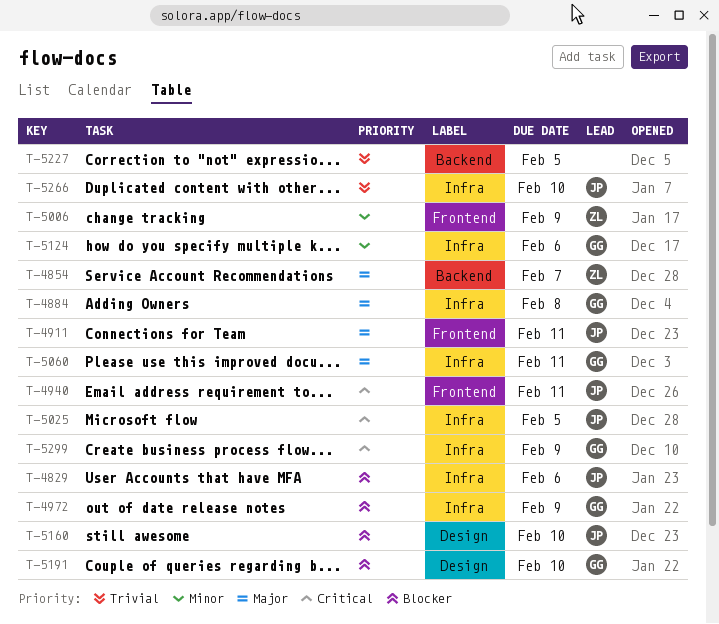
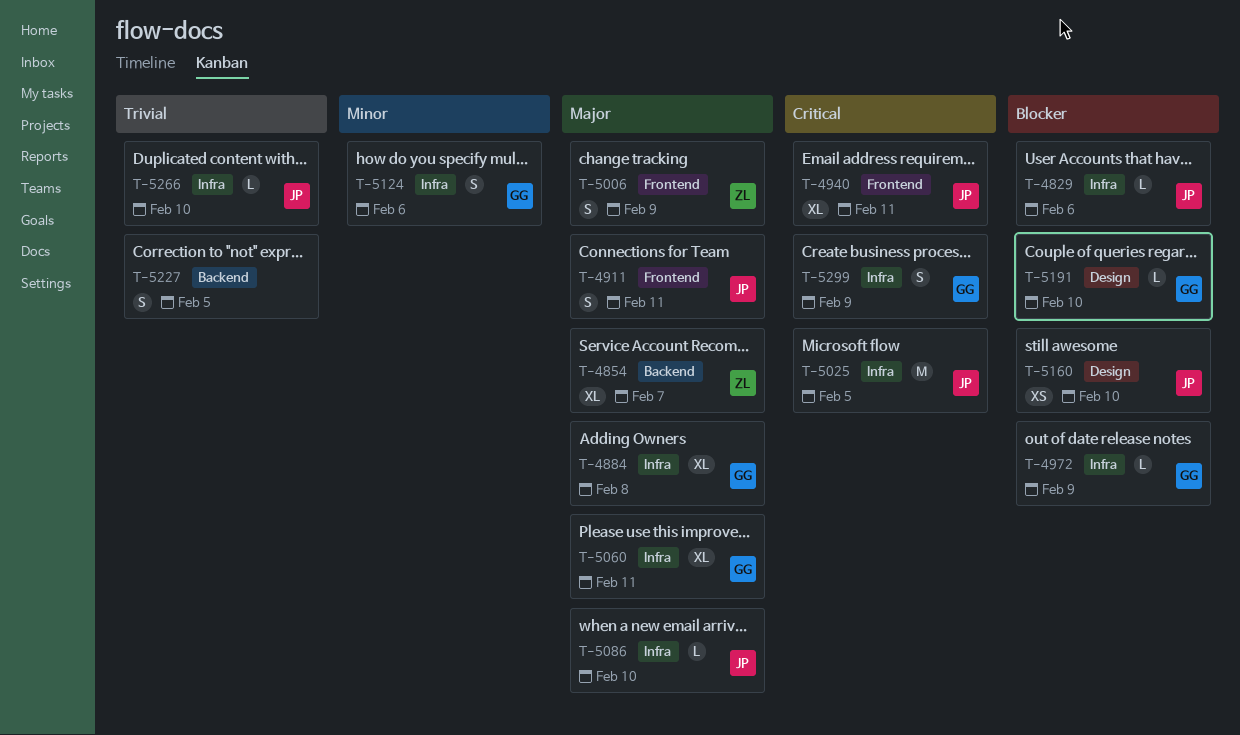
T-5006, priority: Minor -> Major
T-5086: none -> present

